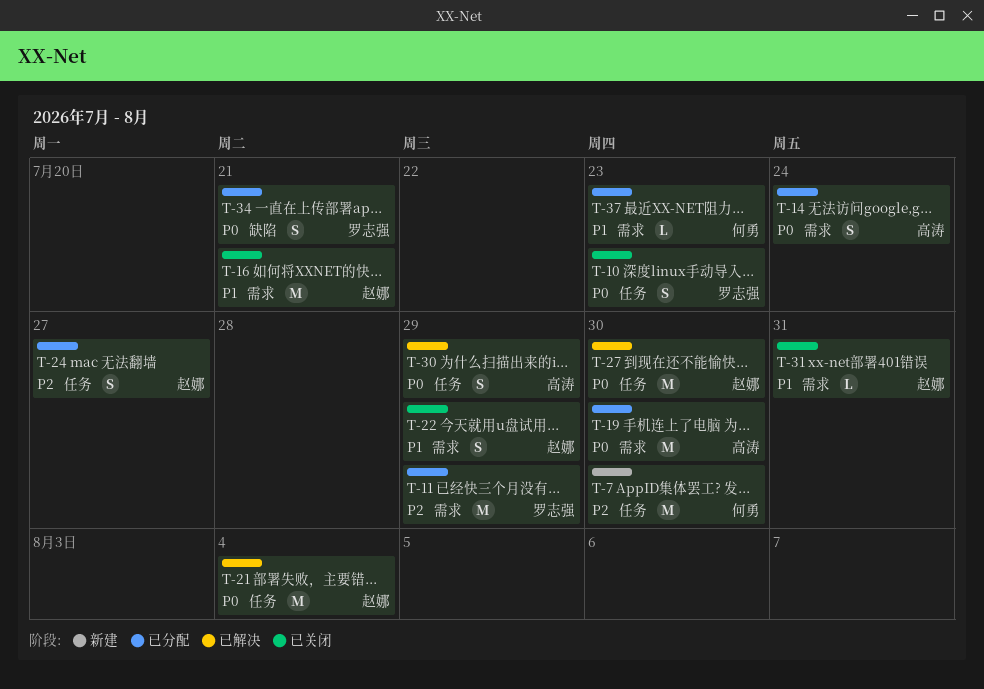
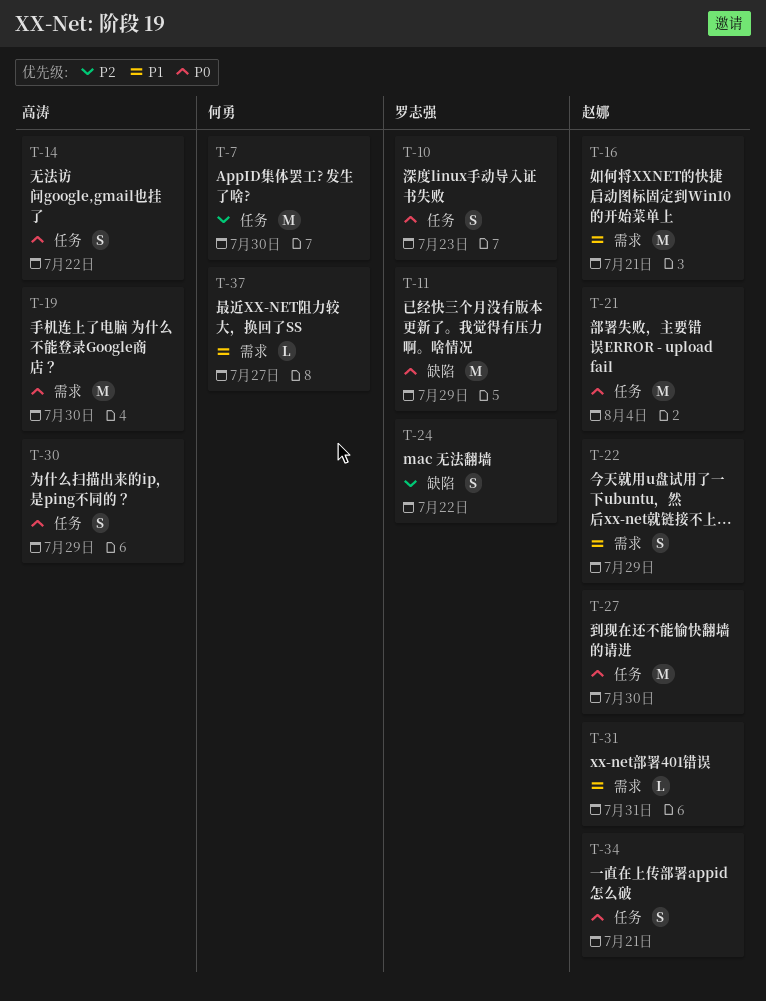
T-11, priority: P2 -> P0
T-11, label: 需求 -> 缺陷
T-14, label: 需求 -> 任务
T-14, due: Jul 24 -> Jul 22
T-24, owner: 赵娜 -> 罗志强
T-24, label: 任务 -> 缺陷
T-24, due: Jul 27 -> Jul 22
T-34, owner: 罗志强 -> 赵娜
T-34, label: 缺陷 -> 任务
T-37, due: Jul 23 -> Jul 27

